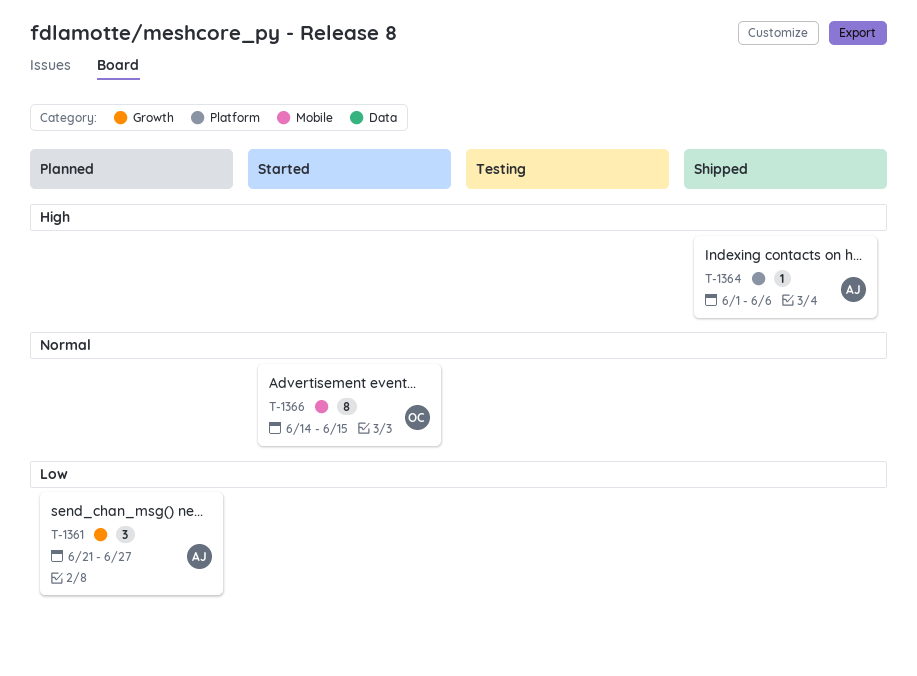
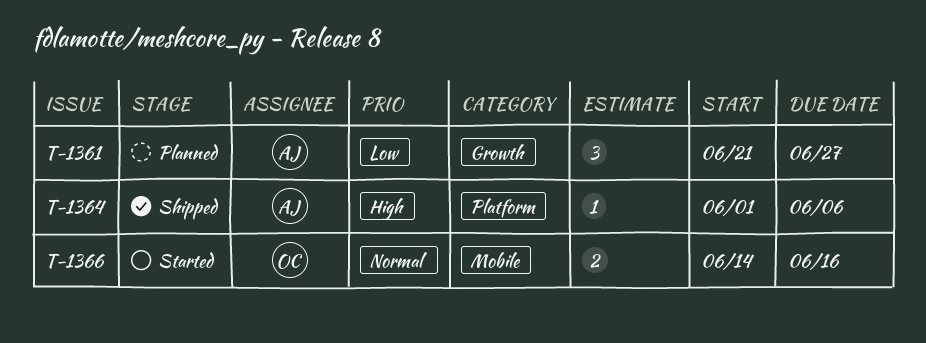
T-1366, estimate: 8 -> 2
T-1366, due: Jun 15 -> Jun 16

